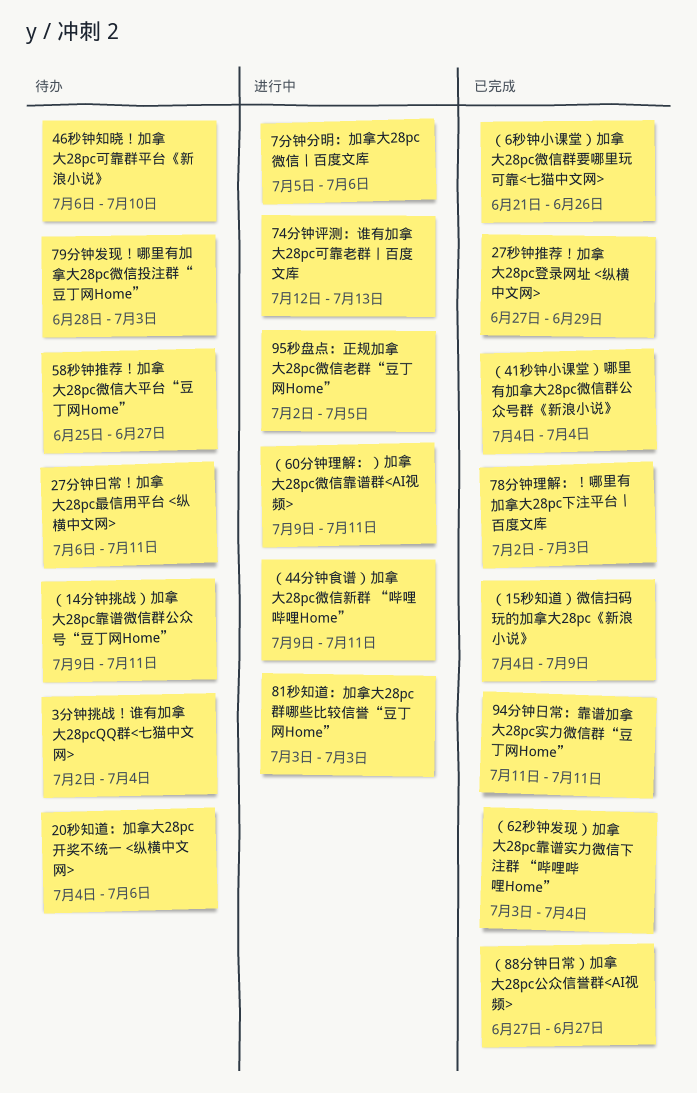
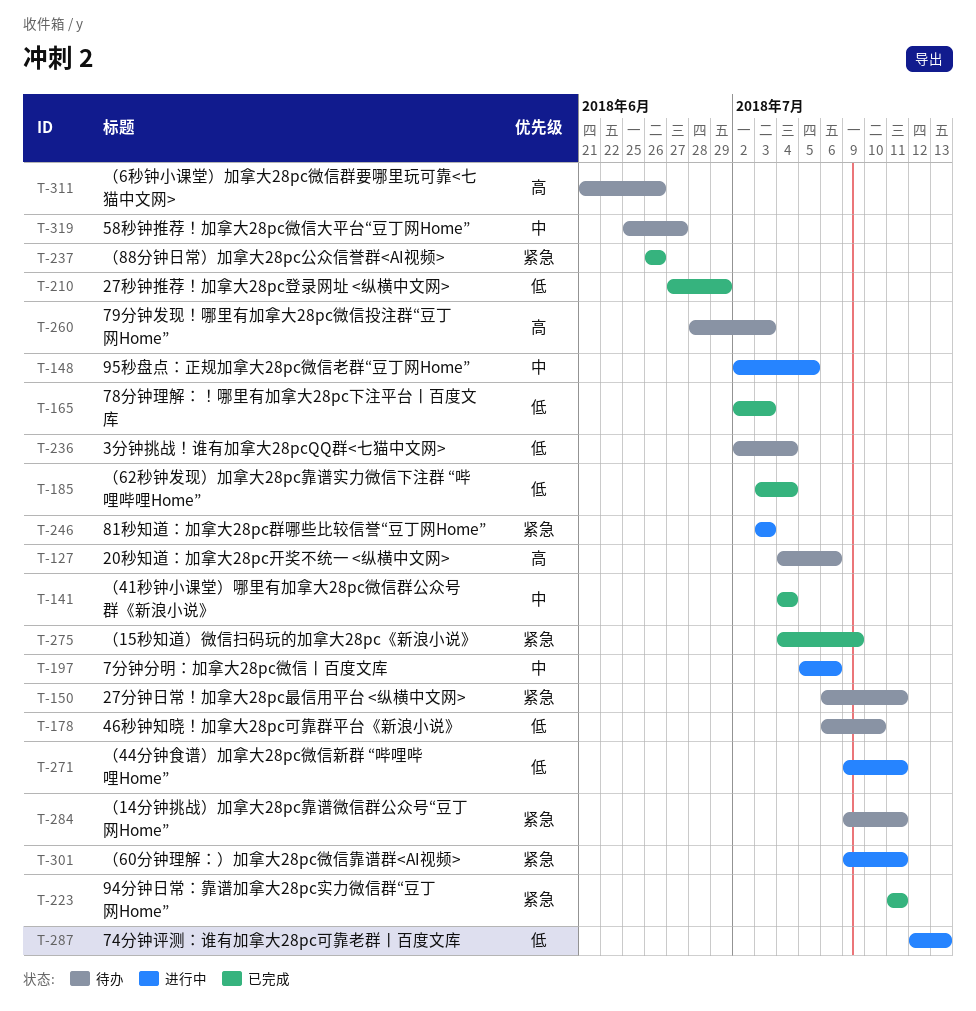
（6秒钟小课堂）加拿大28pc微信群要哪里玩可靠<七猫中文网>, status: 已完成 -> 待办
（88分钟日常）加拿大28pc公众信誉群<AI视频>, start: Jun 27 -> Jun 26
（88分钟日常）加拿大28pc公众信誉群<AI视频>, due: Jun 27 -> Jun 26

